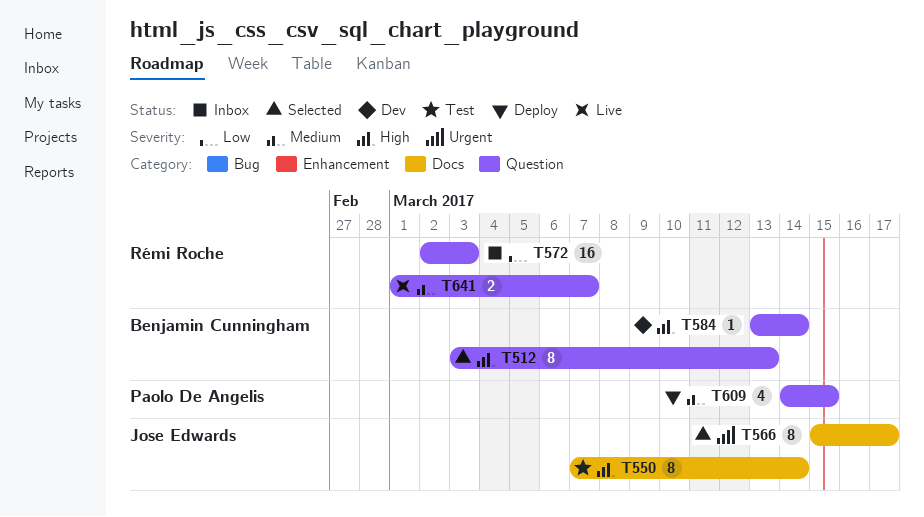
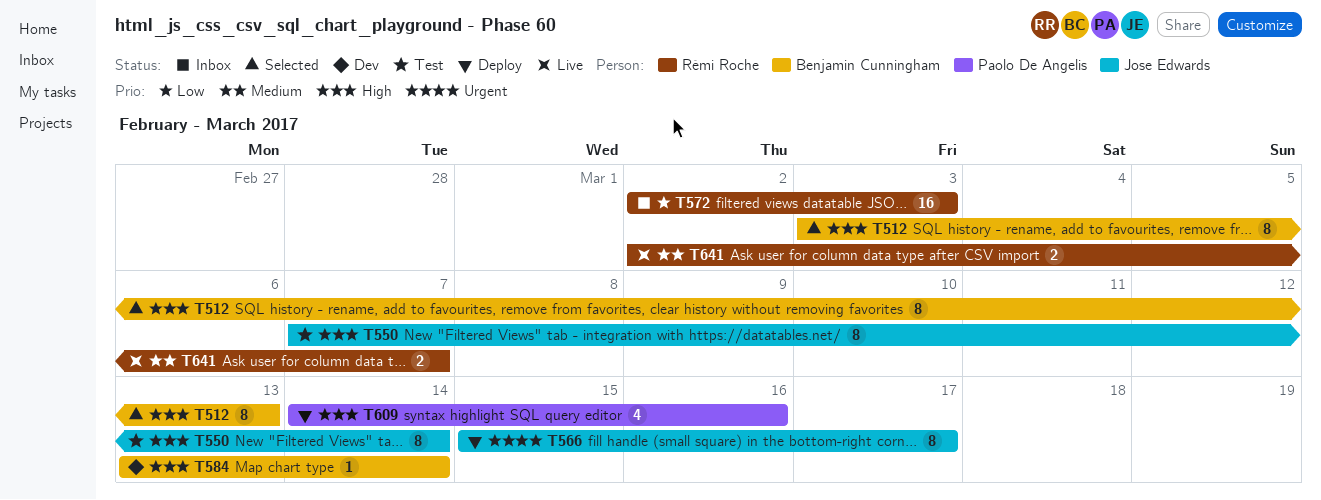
T566, status: Selected -> Deploy
T609, priority: Medium -> High
T609, due: Mar 15 -> Mar 16
T641, start: Mar 1 -> Mar 2

